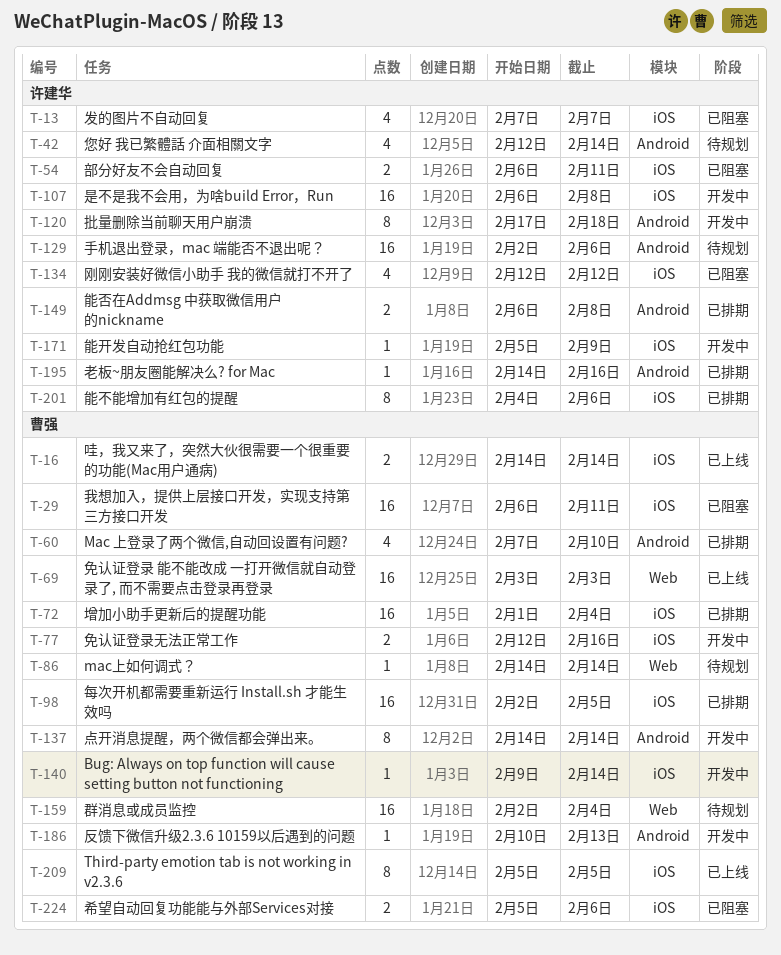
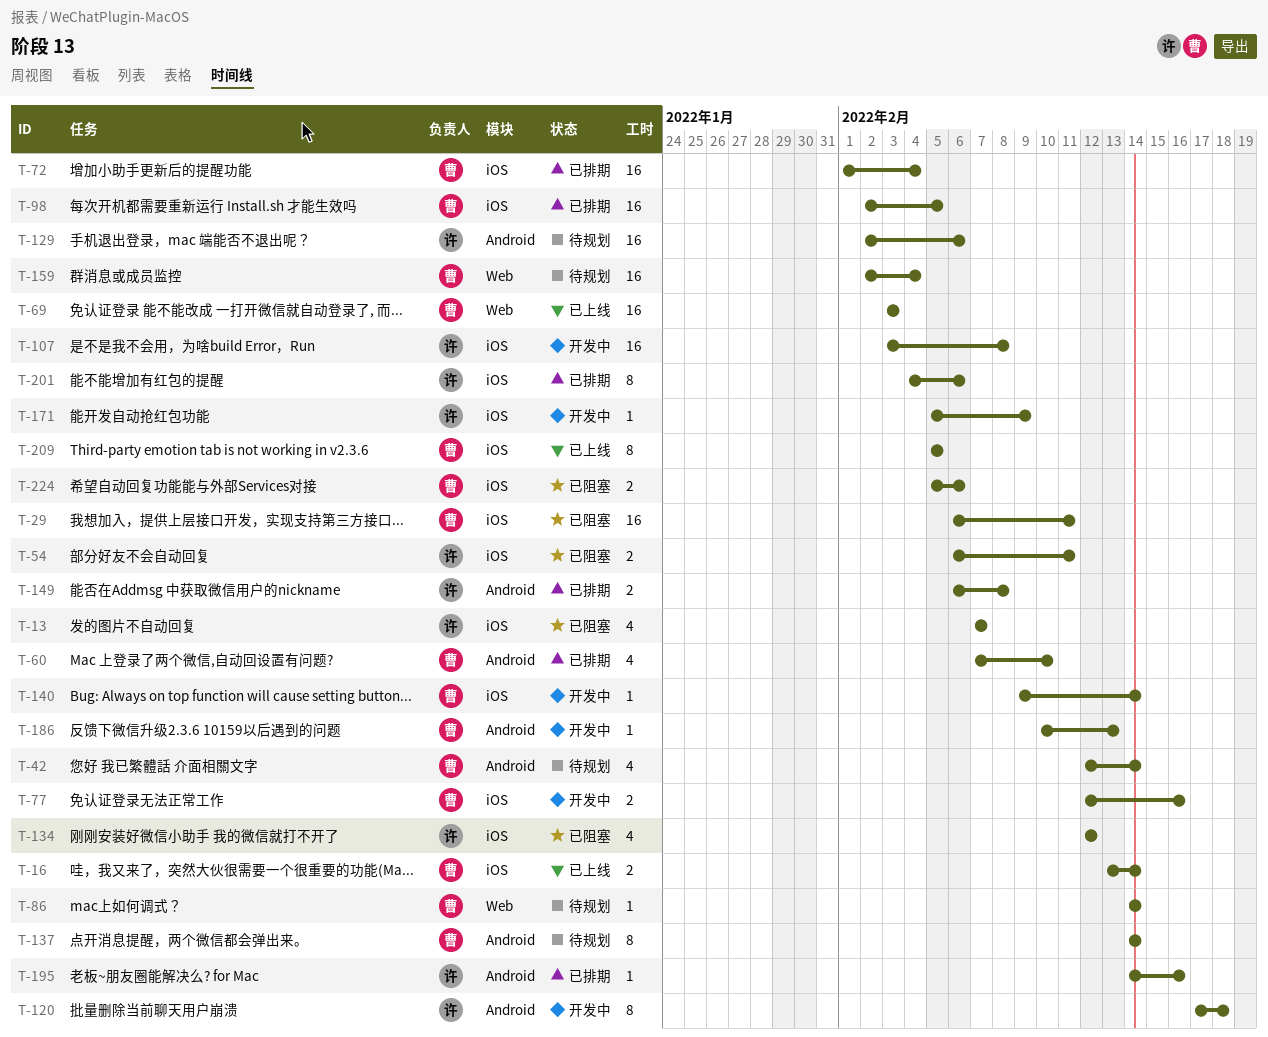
T-16, start: Feb 14 -> Feb 13
T-42, owner: 许建华 -> 曹强
T-107, start: Feb 6 -> Feb 3
T-137, status: 开发中 -> 待规划

